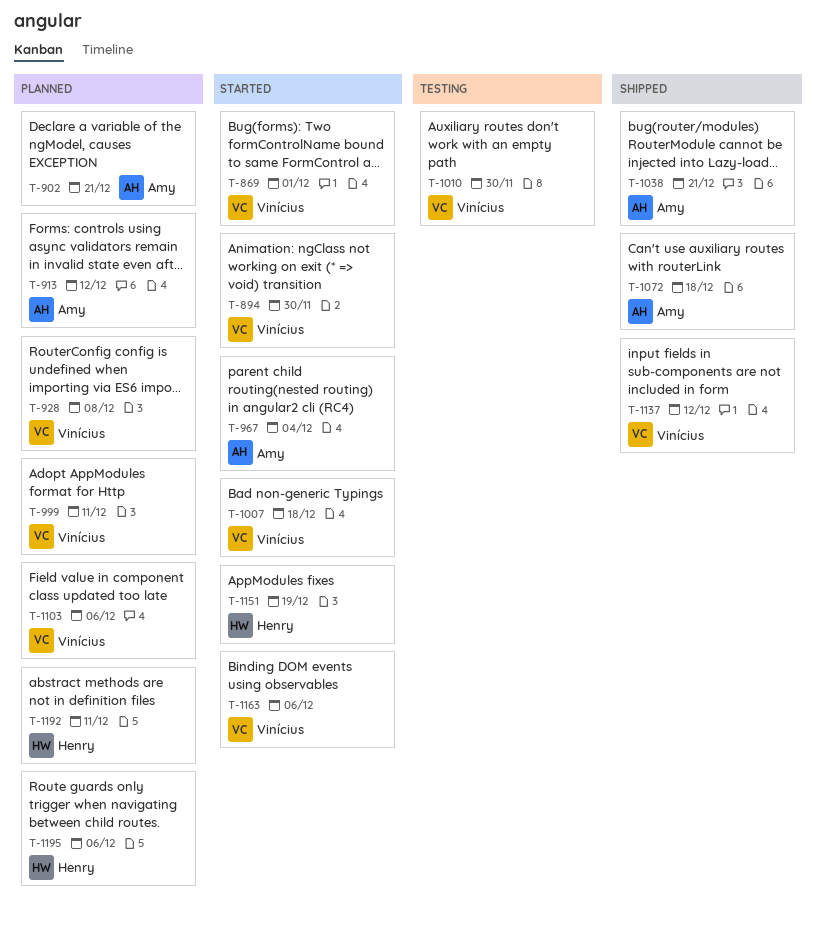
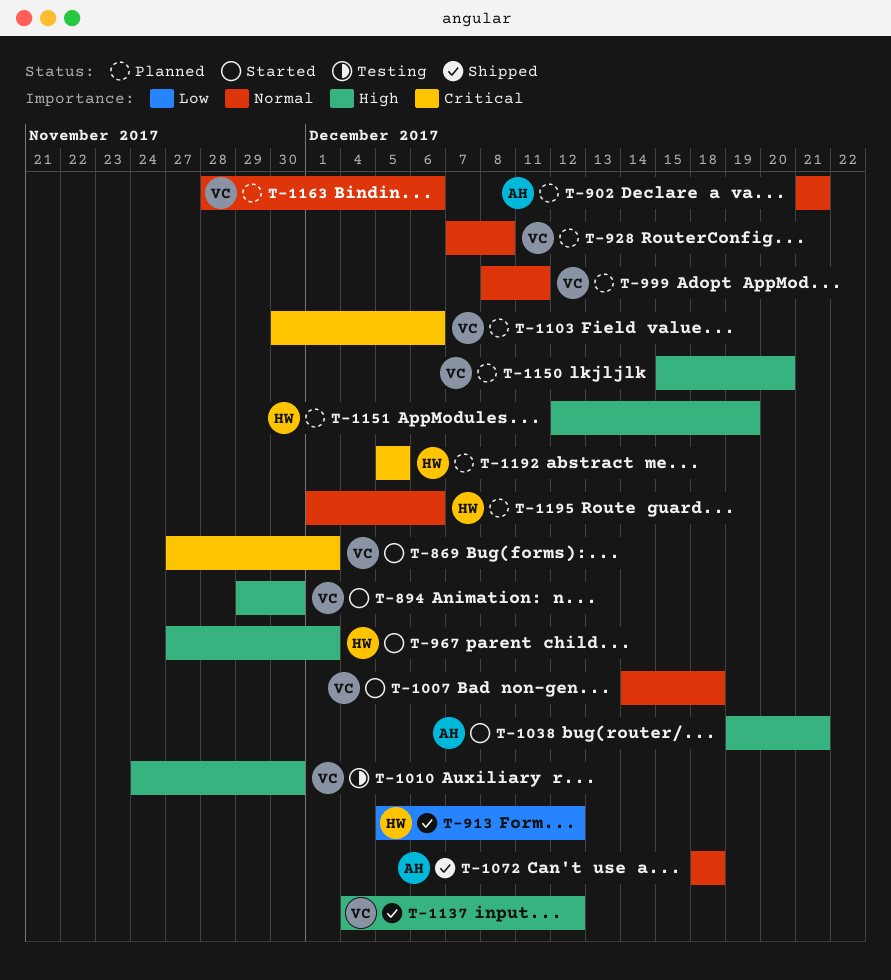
T-913, status: Planned -> Shipped
T-913, owner: Amy -> Henry
T-967, owner: Amy -> Henry
T-967, due: Dec 4 -> Dec 1
T-1038, status: Shipped -> Started
T-1150: none -> present
T-1151, status: Started -> Planned
T-1163, status: Started -> Planned
T-1192, due: Dec 11 -> Dec 5

